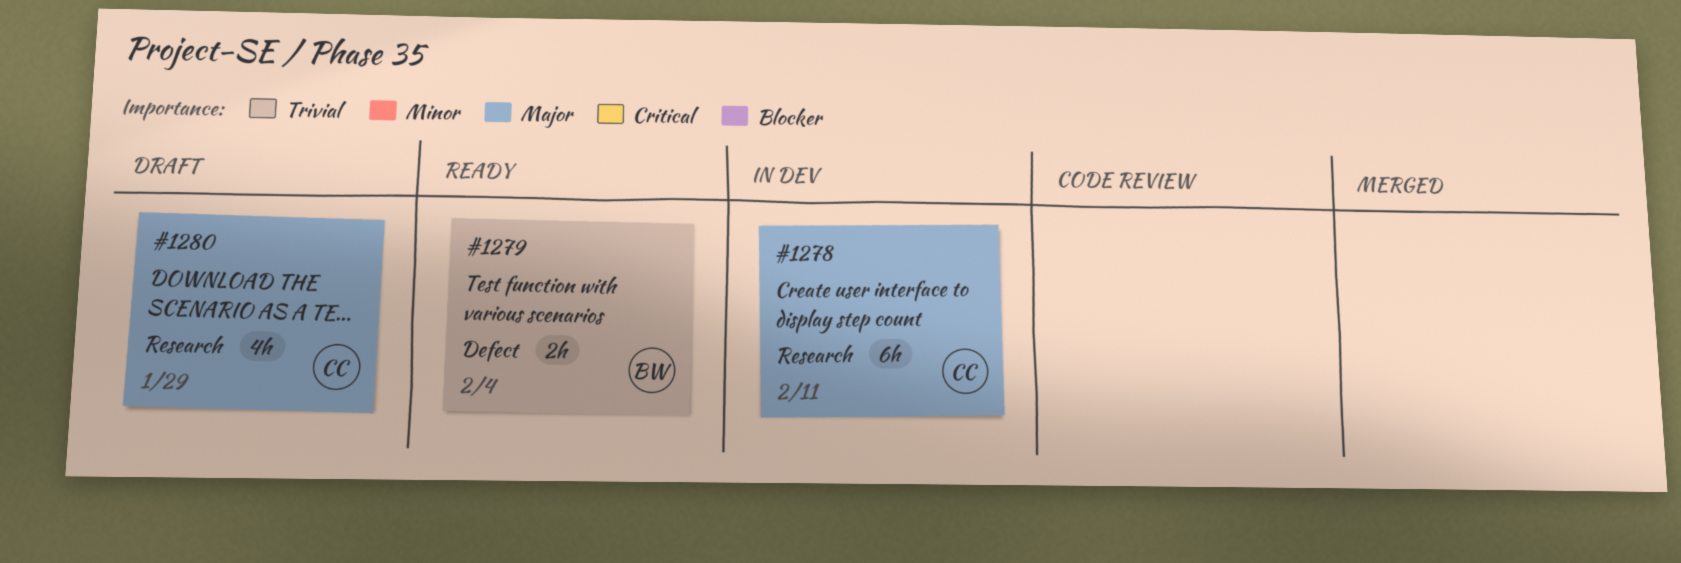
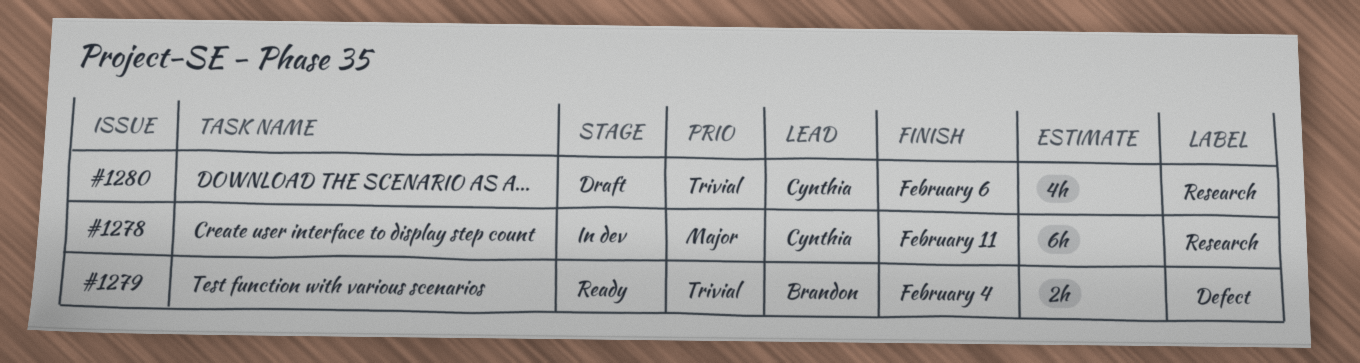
#1280, priority: Major -> Trivial
#1280, due: Jan 29 -> Feb 6

